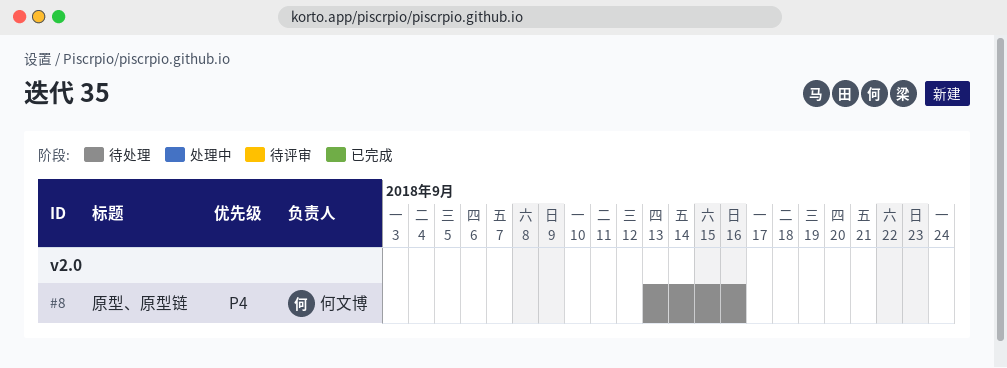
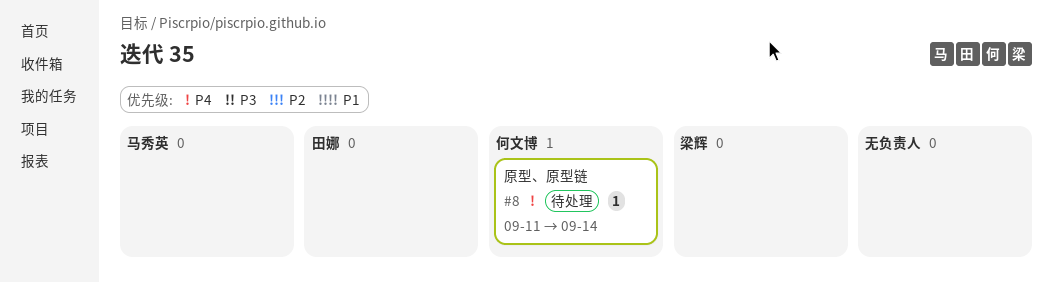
#8, start: Sep 13 -> Sep 11
#8, due: Sep 16 -> Sep 14

